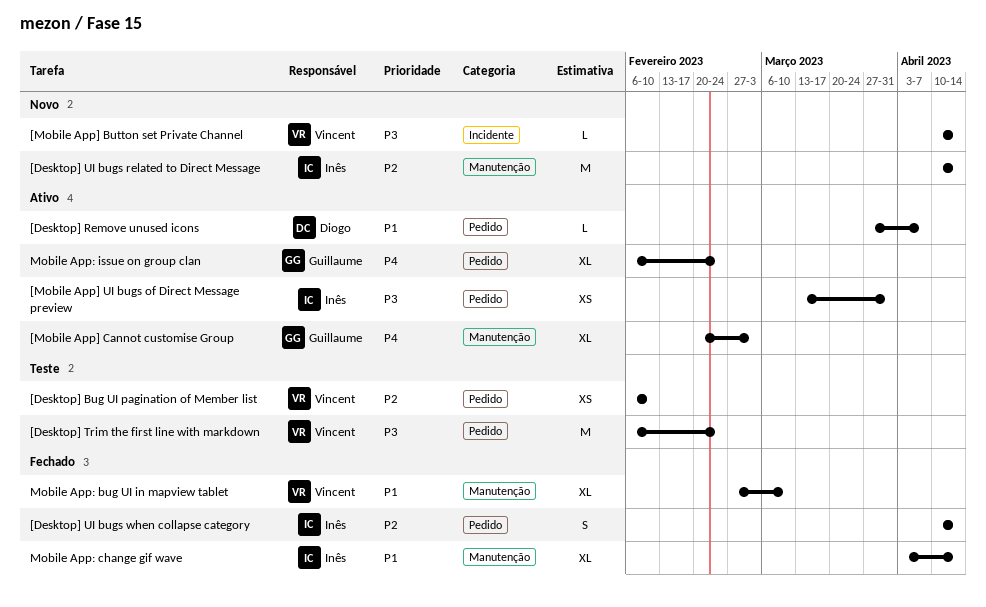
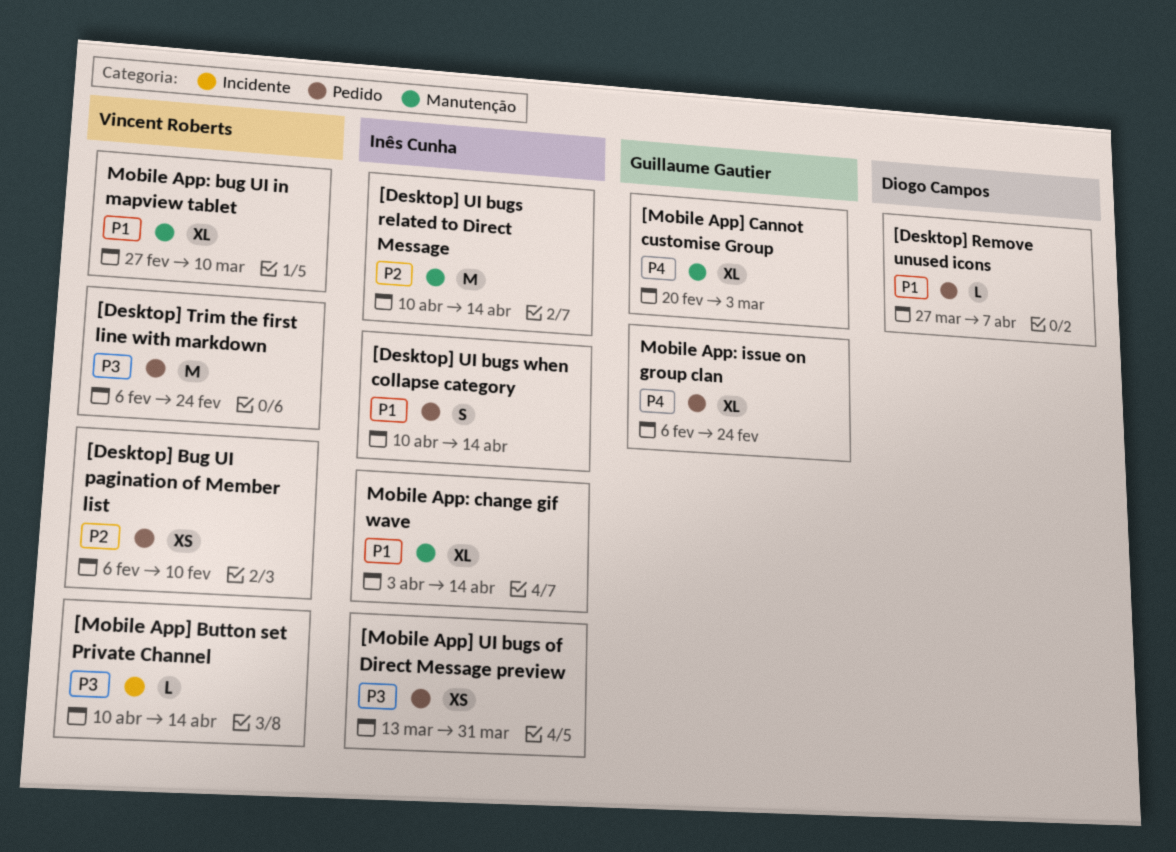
[Desktop] UI bugs when collapse category, priority: P2 -> P1

